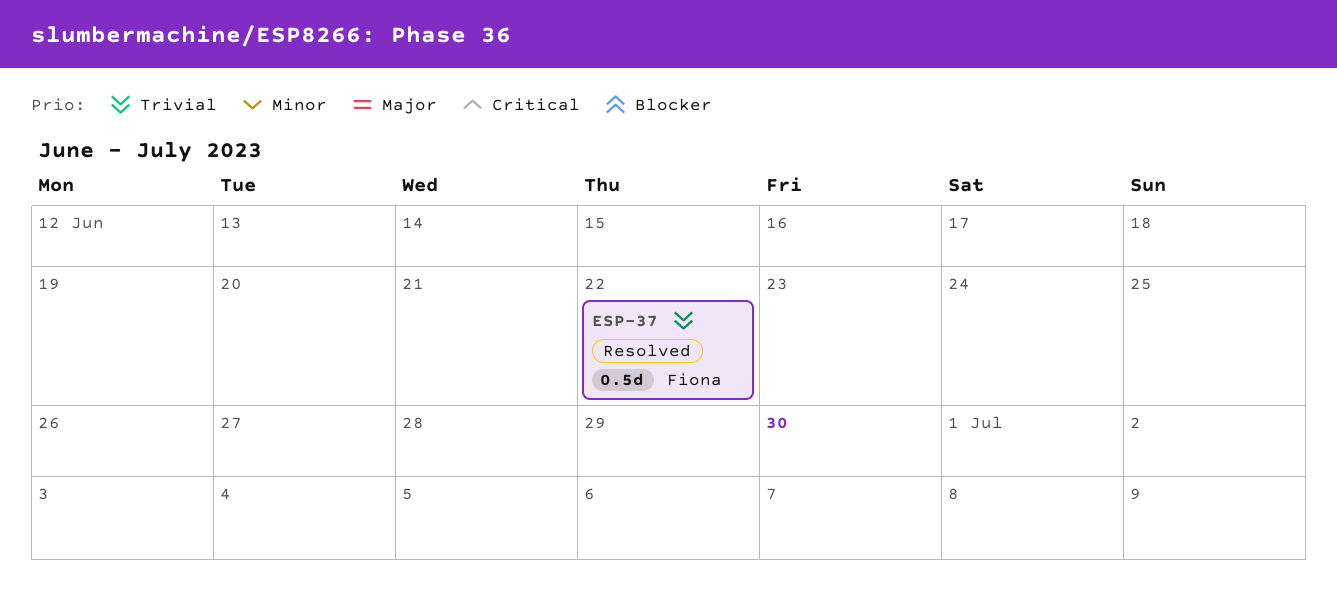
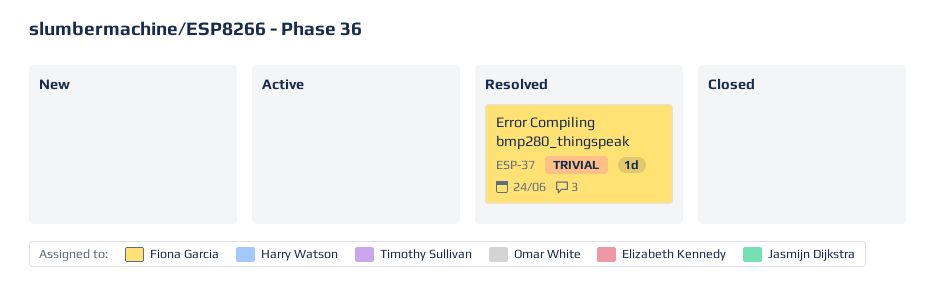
ESP-37, estimate: 0.5d -> 1d
ESP-37, due: Jun 22 -> Jun 24

